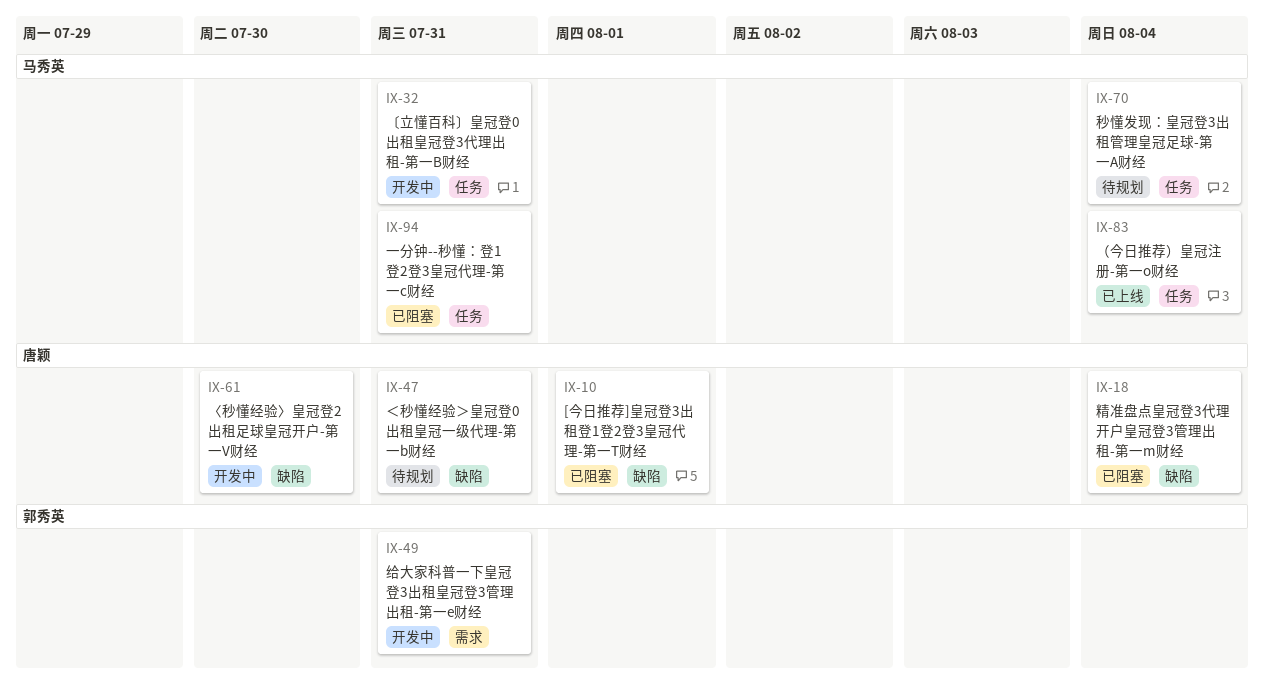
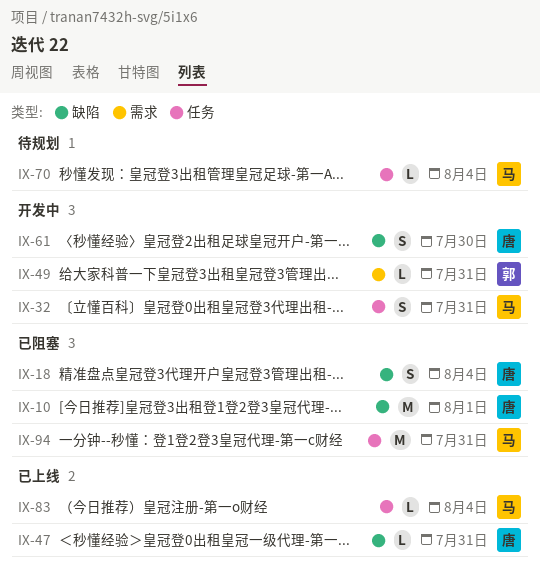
IX-47, status: 待规划 -> 已上线

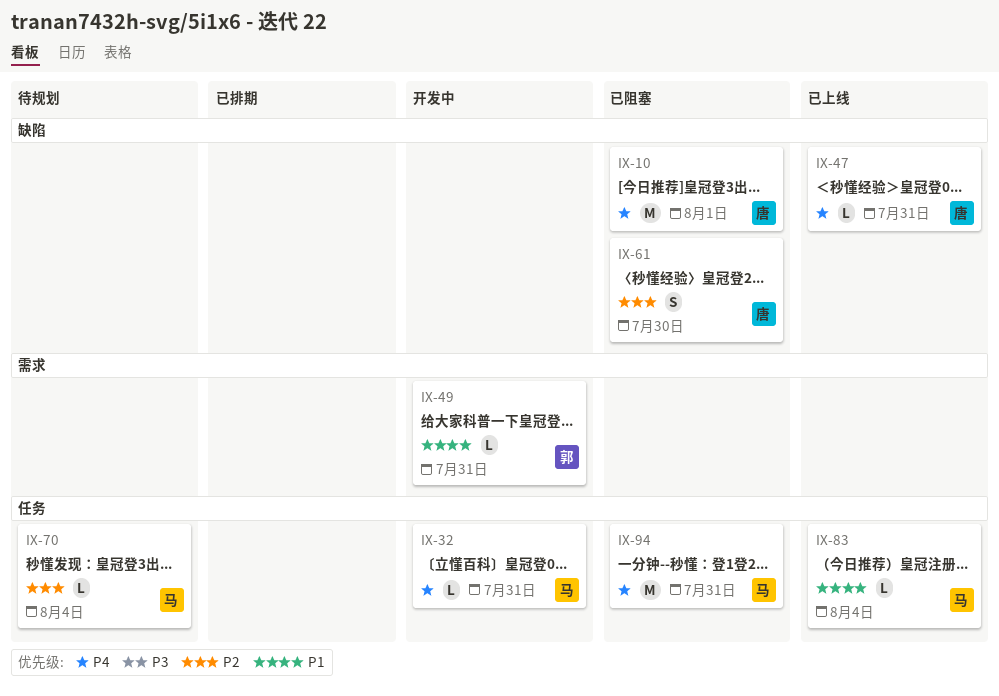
IX-18: present -> none
IX-32, estimate: S -> L
IX-61, status: 开发中 -> 已阻塞

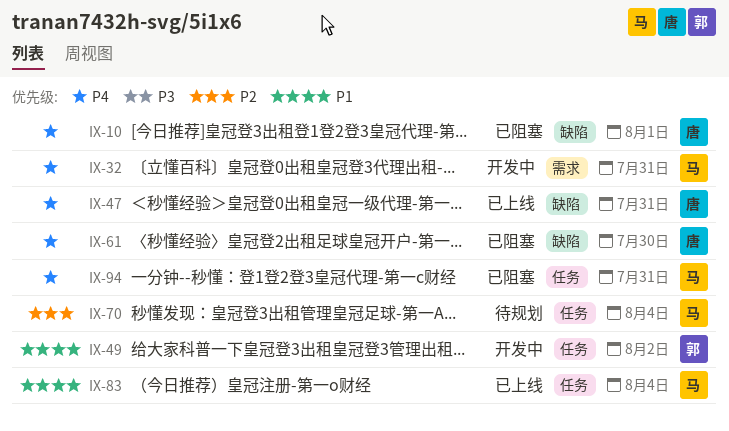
IX-32, label: 任务 -> 需求
IX-49, label: 需求 -> 任务
IX-49, due: Jul 31 -> Aug 2
IX-61, priority: P2 -> P4

